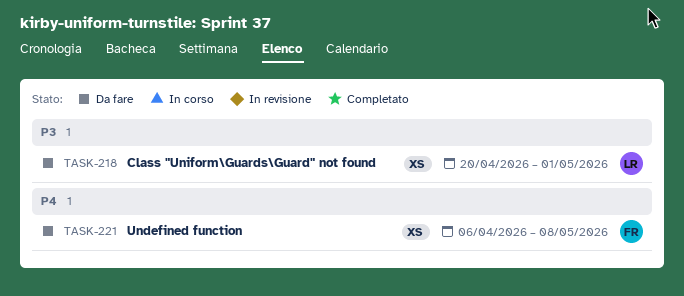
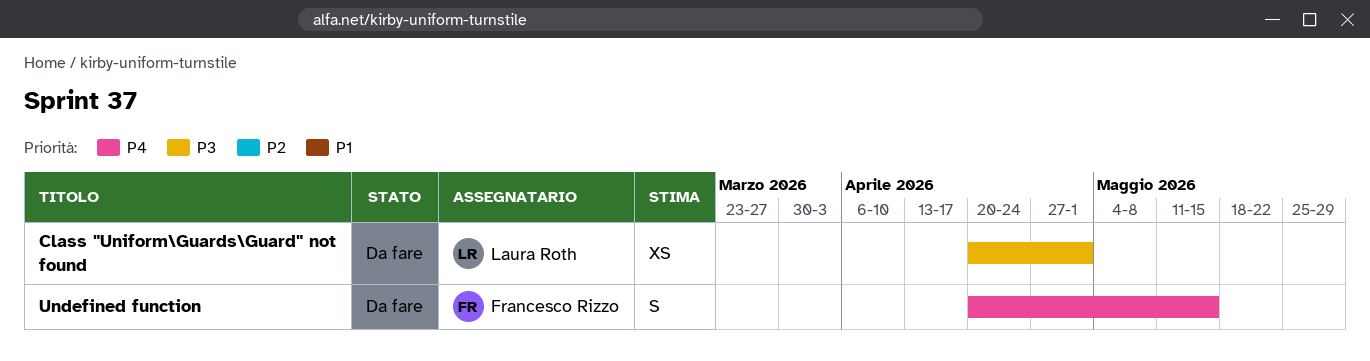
Undefined function, estimate: XS -> S
Undefined function, start: Apr 6 -> Apr 20
Undefined function, due: May 8 -> May 15

